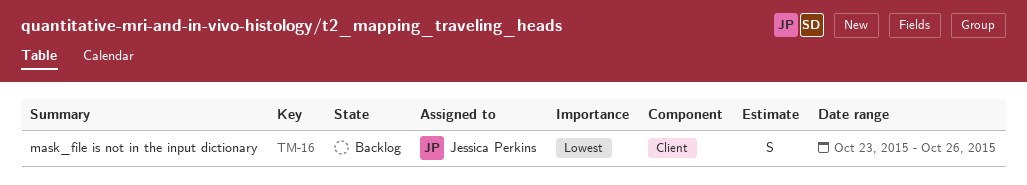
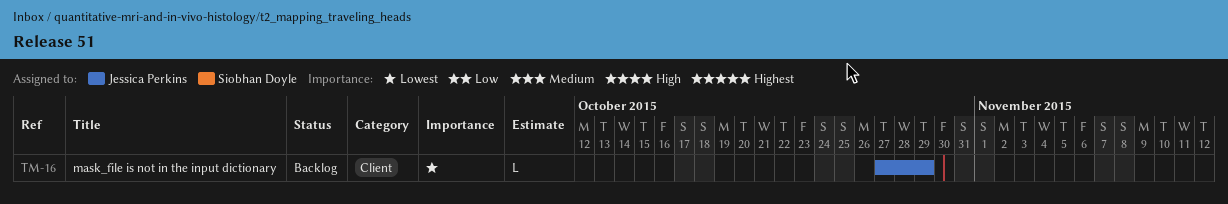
TM-16, estimate: S -> L
TM-16, start: Oct 23 -> Oct 27
TM-16, due: Oct 26 -> Oct 29

